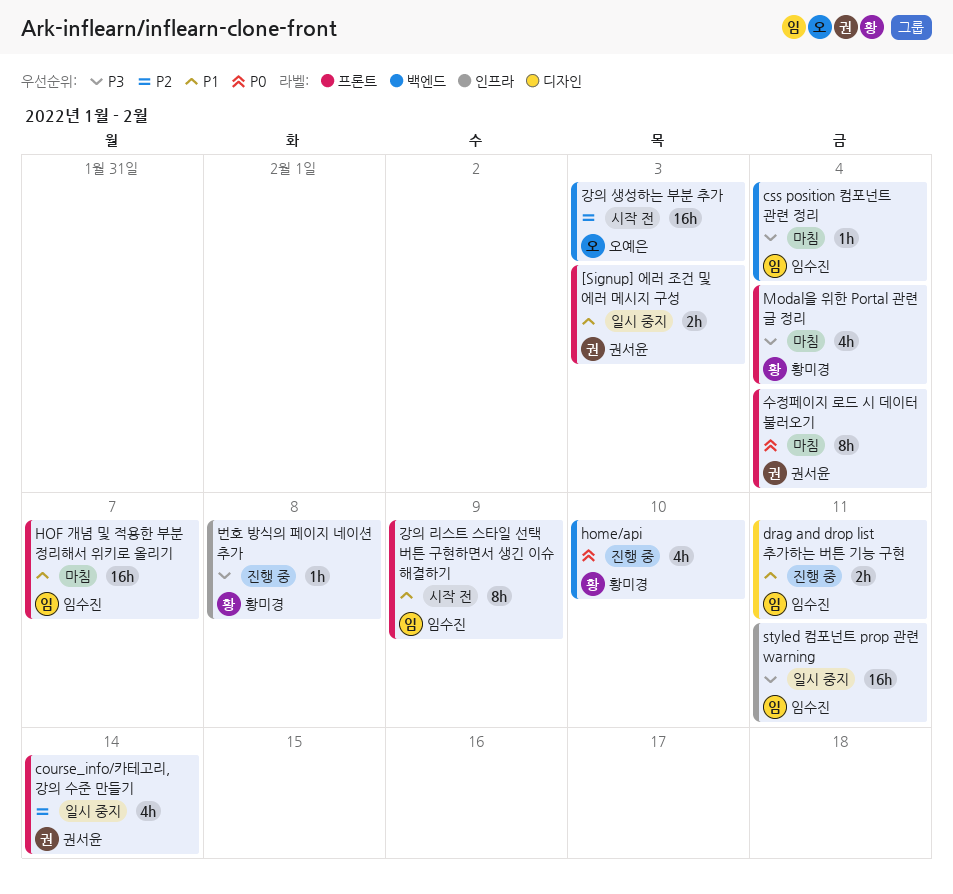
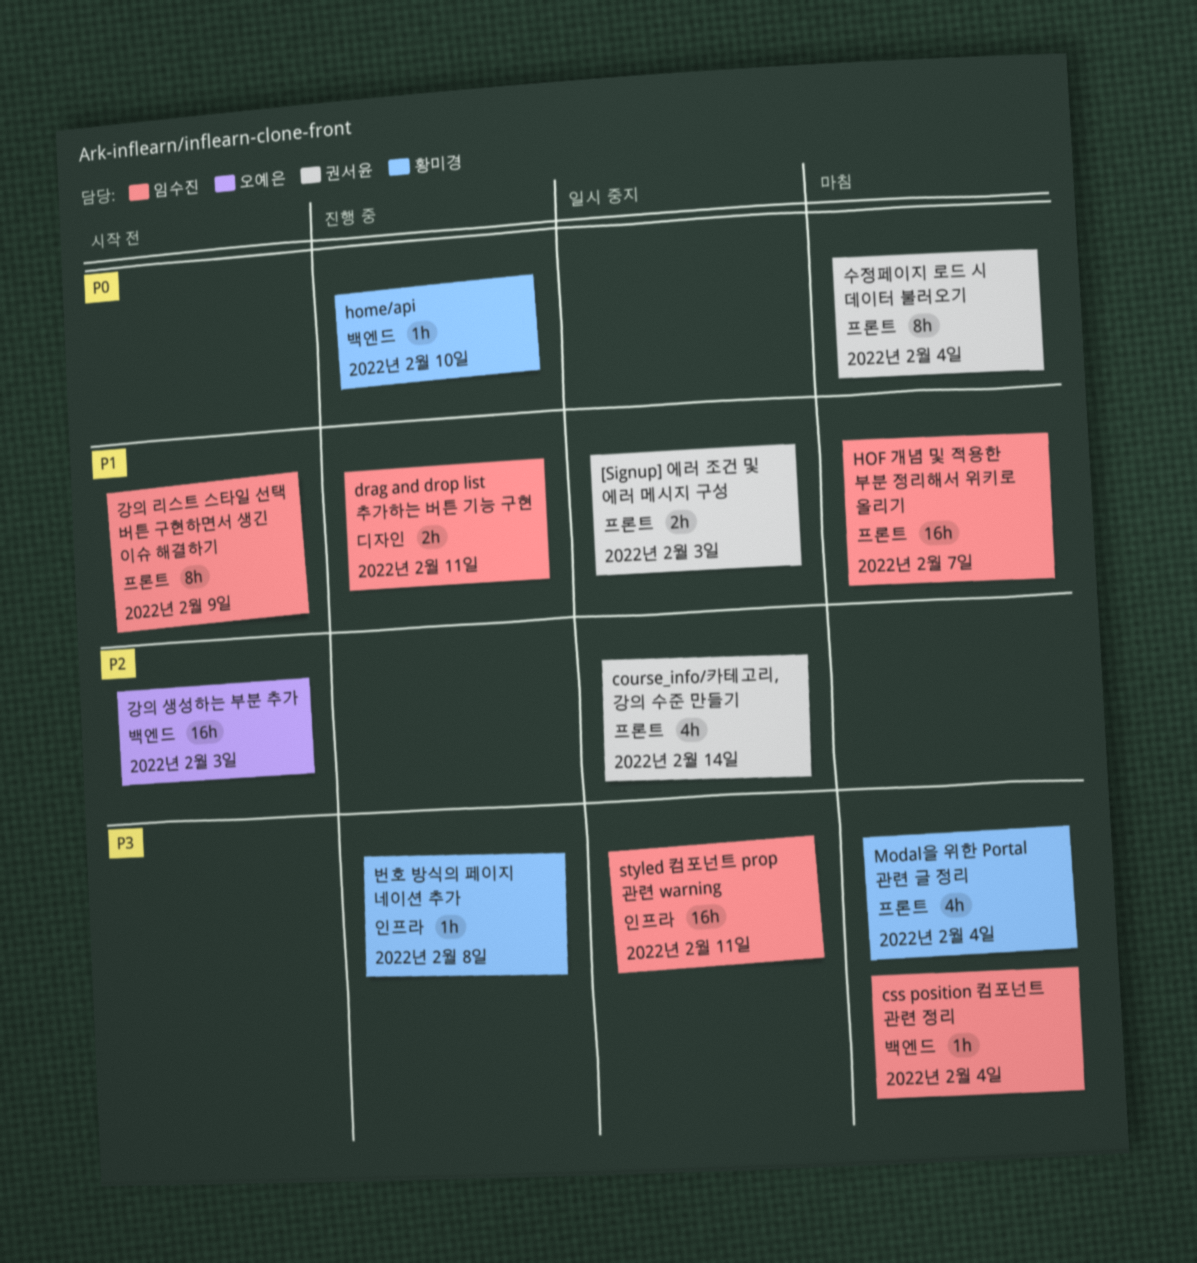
home/api, estimate: 4h -> 1h

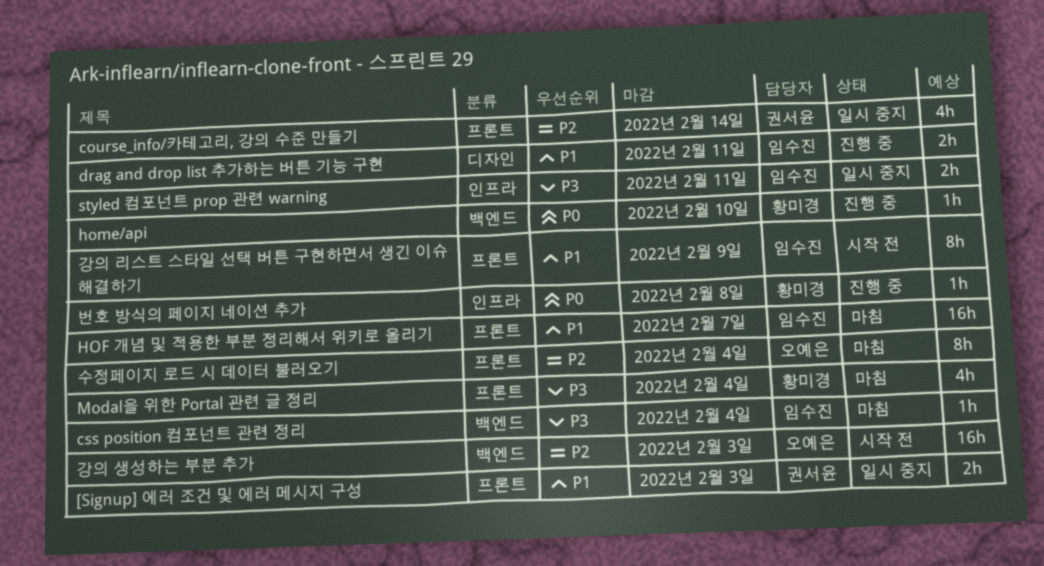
styled 컴포넌트 prop 관련 warning, estimate: 16h -> 2h
번호 방식의 페이지 네이션 추가, priority: P3 -> P0
수정페이지 로드 시 데이터 불러오기, owner: 권서윤 -> 오예은
수정페이지 로드 시 데이터 불러오기, priority: P0 -> P2

